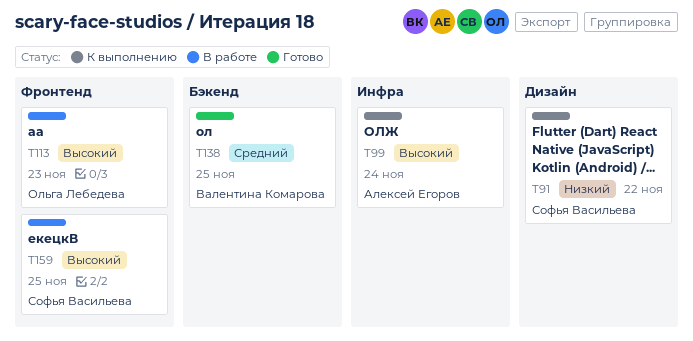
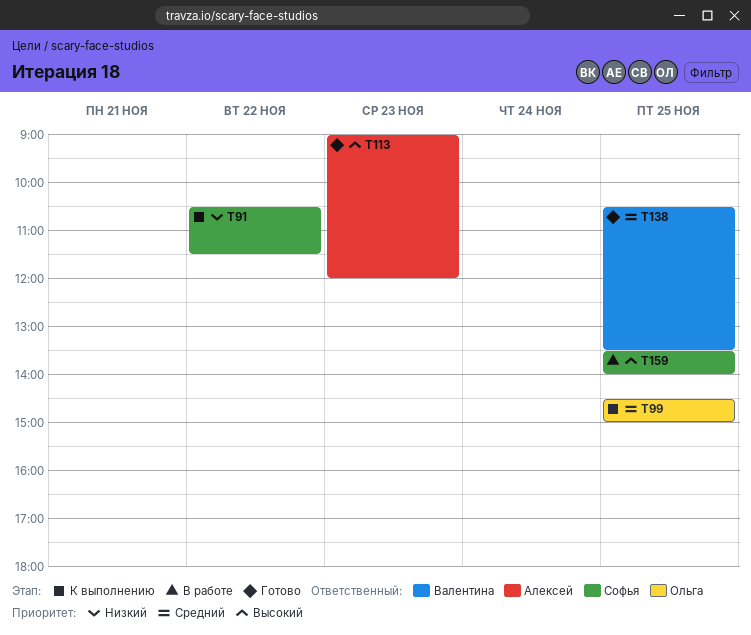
T99, owner: Алексей Егоров -> Ольга Лебедева
T99, priority: Высокий -> Средний
T99, day: Nov 24 -> Nov 25
T113, status: В работе -> Готово
T113, owner: Ольга Лебедева -> Алексей Егоров

